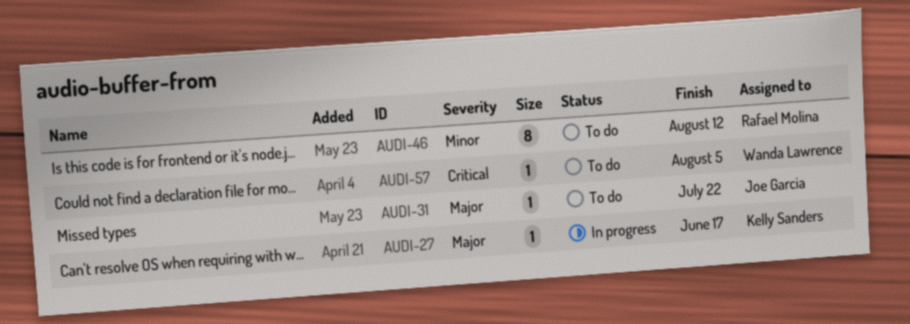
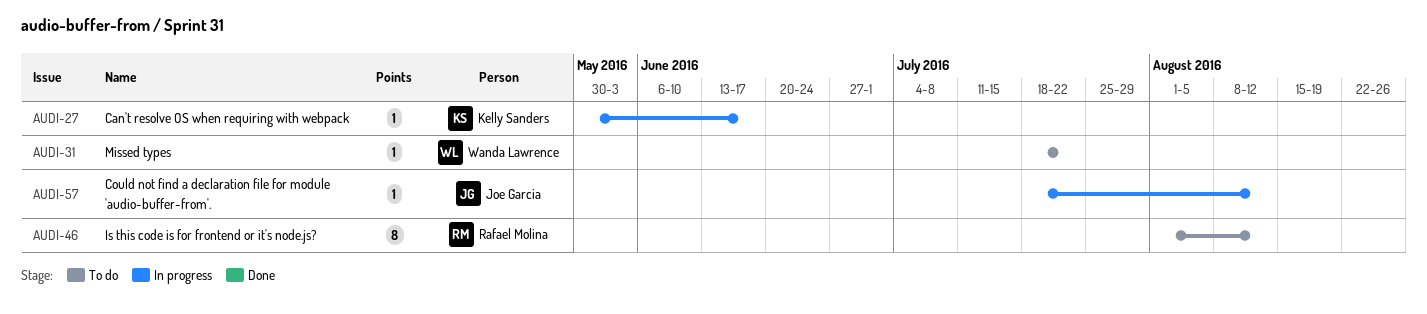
AUDI-31, owner: Joe Garcia -> Wanda Lawrence
AUDI-57, status: To do -> In progress
AUDI-57, owner: Wanda Lawrence -> Joe Garcia
AUDI-57, due: Aug 5 -> Aug 12

